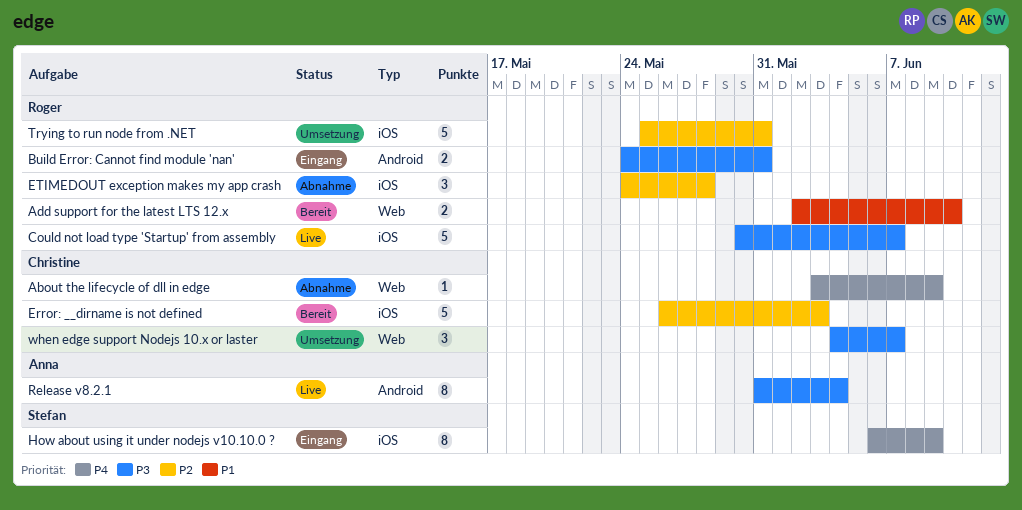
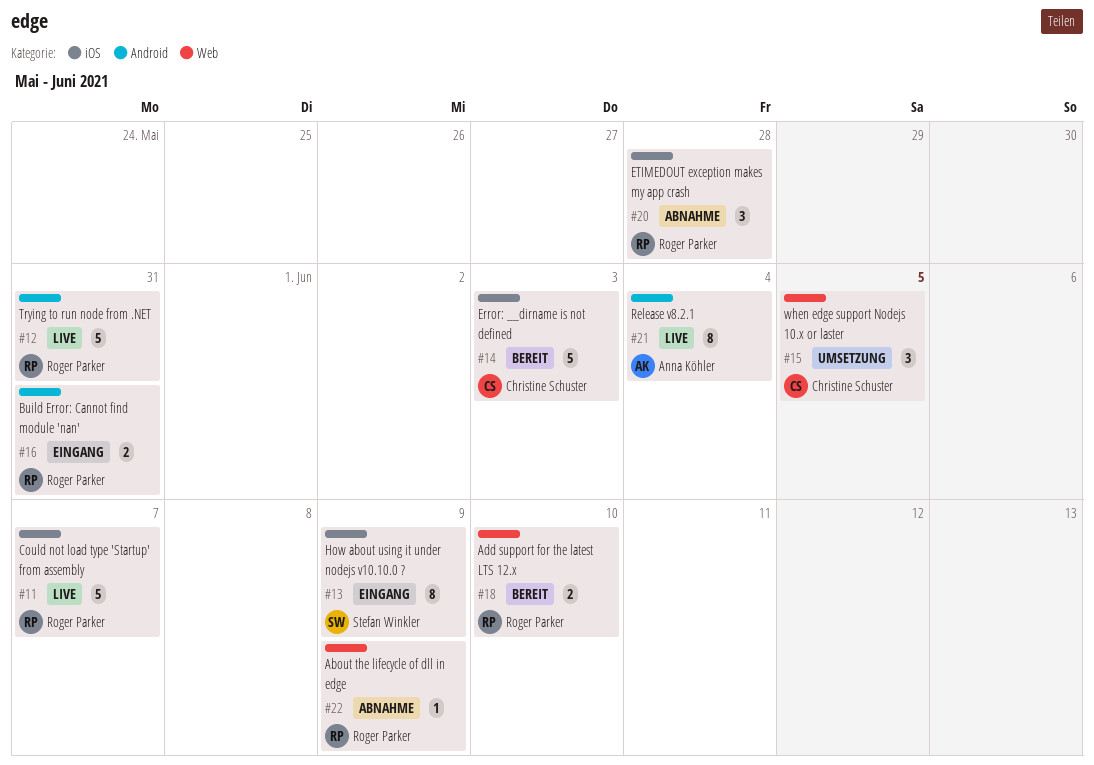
About the lifecycle of dll in edge, owner: Christine Schuster -> Roger Parker
Trying to run node from .NET, status: Umsetzung -> Live
Trying to run node from .NET, label: iOS -> Android
when edge support Nodejs 10.x or laster, due: Jun 7 -> Jun 5

